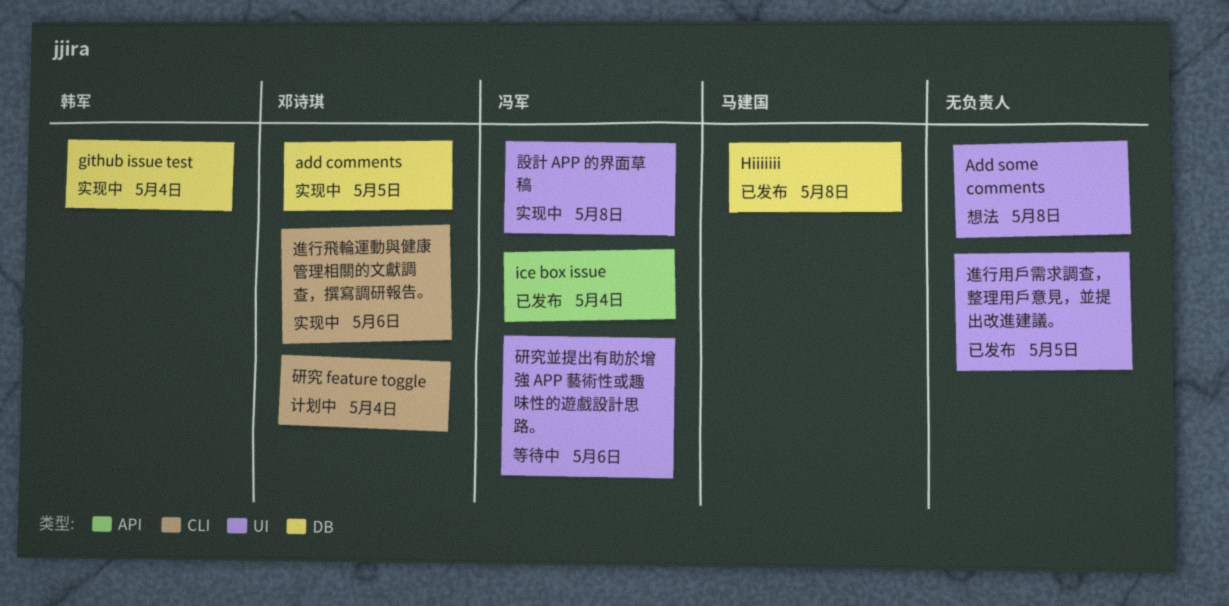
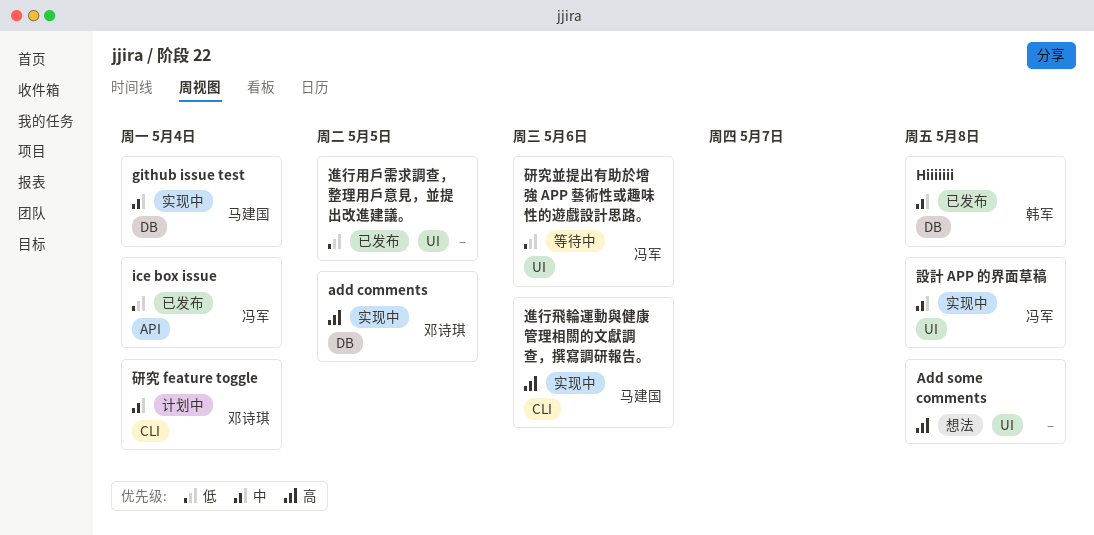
github issue test, owner: 韩军 -> 马建国
Hiiiiiii, owner: 马建国 -> 韩军
進行飛輪運動與健康管理相關的文獻調查，撰寫調研報告。, owner: 邓诗琪 -> 马建国

